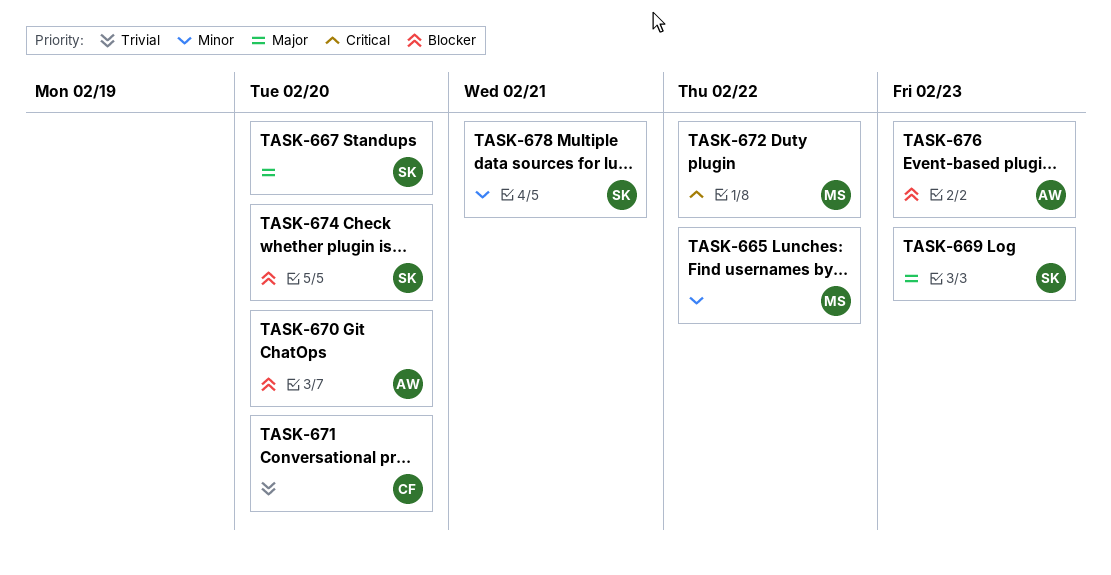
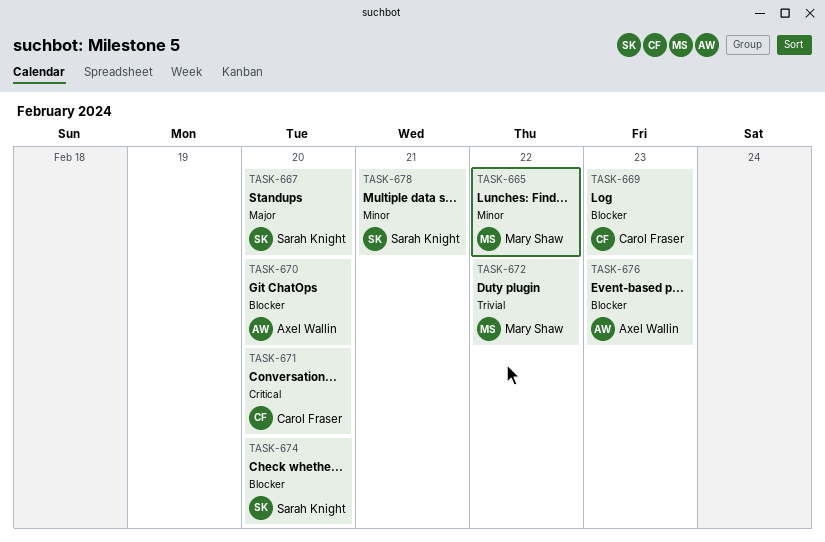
TASK-669, owner: Sarah Knight -> Carol Fraser
TASK-669, priority: Major -> Blocker
TASK-671, priority: Trivial -> Critical
TASK-672, priority: Critical -> Trivial

